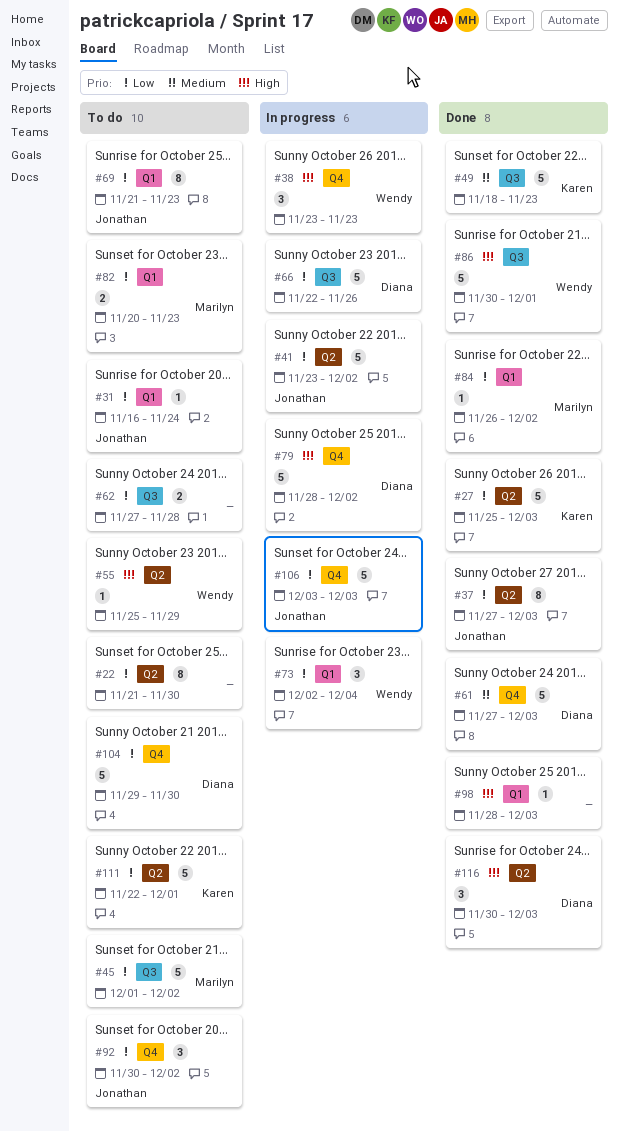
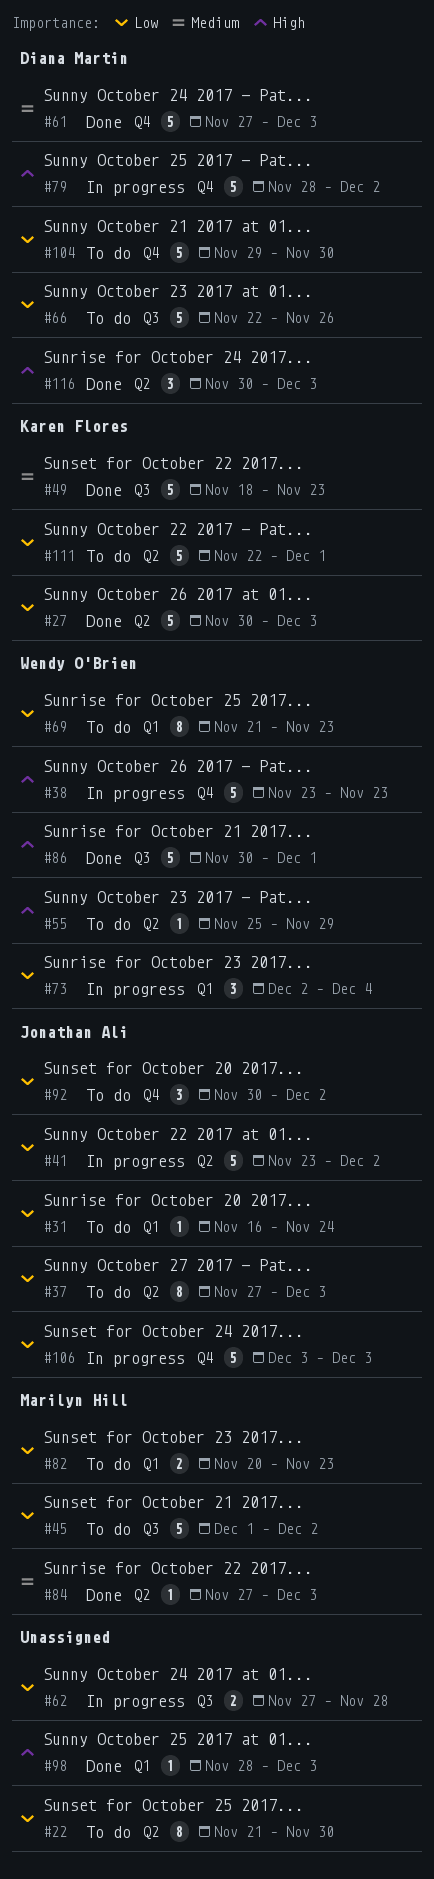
#27, start: Nov 25 -> Nov 30
#37, status: Done -> To do
#38, estimate: 3 -> 5
#62, status: To do -> In progress
#66, status: In progress -> To do
#69, owner: Jonathan Ali -> Wendy O'Brien
#84, priority: Low -> Medium
#84, label: Q1 -> Q2
#84, start: Nov 26 -> Nov 27
#84, due: Dec 2 -> Dec 3

